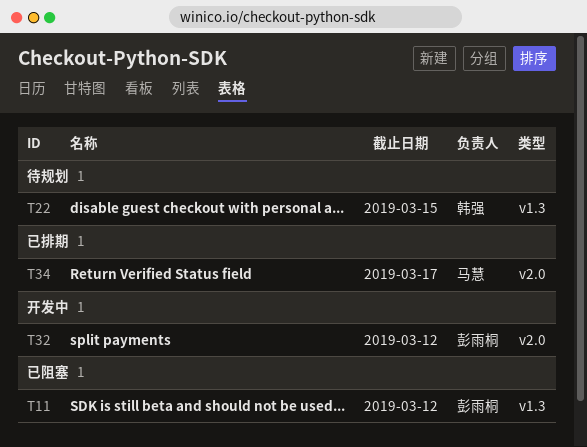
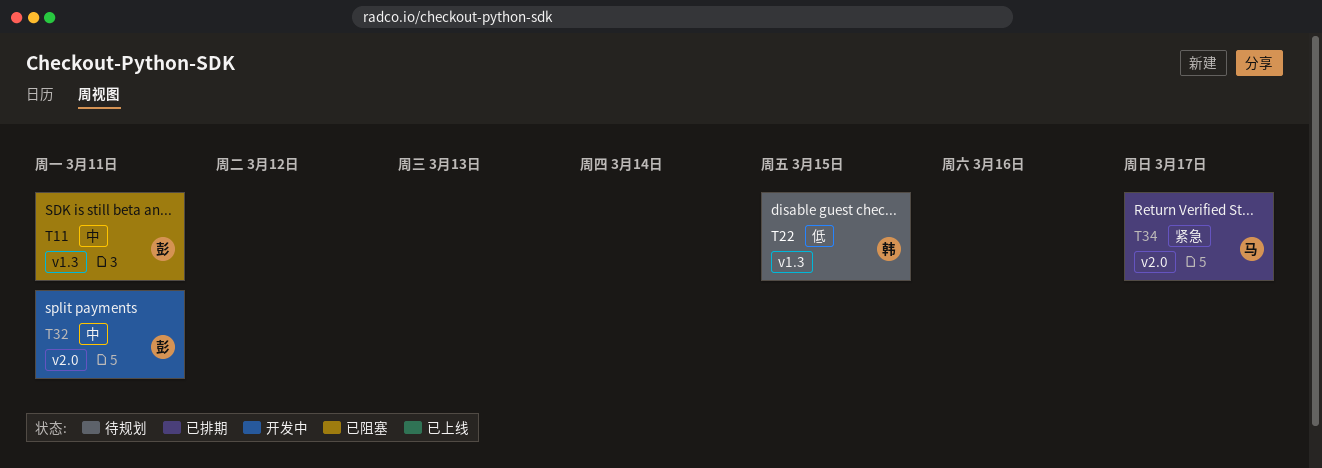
T11, due: Mar 12 -> Mar 11
T32, due: Mar 12 -> Mar 11

